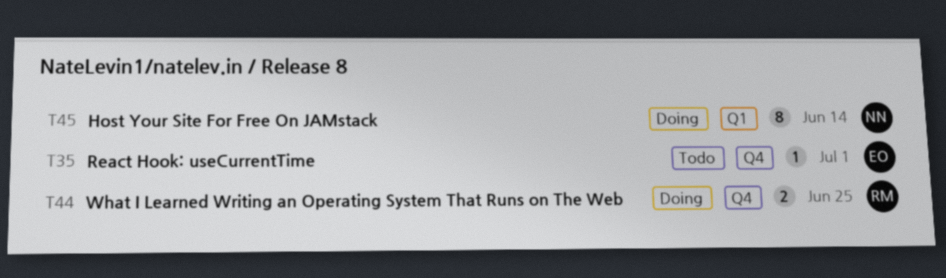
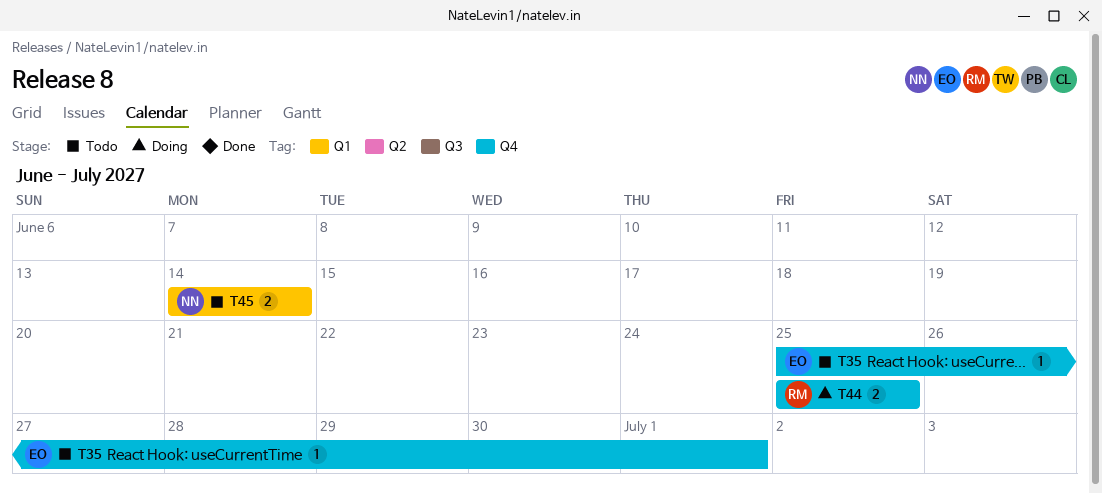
T45, status: Doing -> Todo
T45, estimate: 8 -> 2

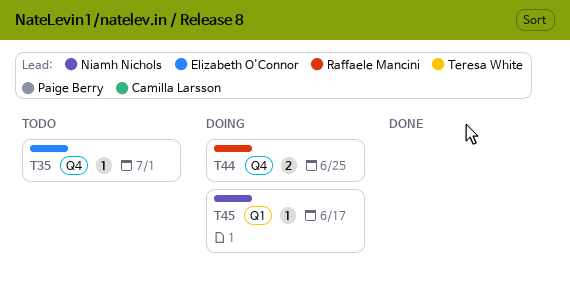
T45, status: Todo -> Doing
T45, estimate: 2 -> 1
T45, due: Jun 14 -> Jun 17

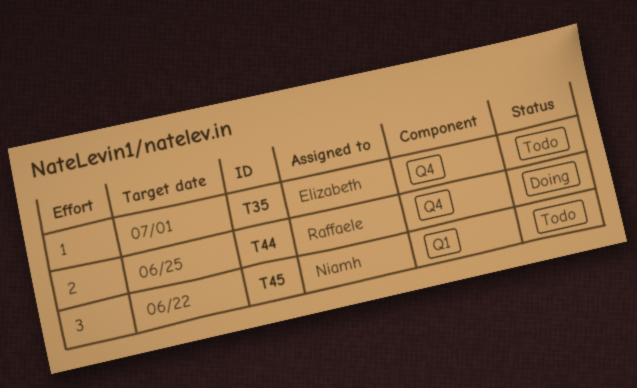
T45, status: Doing -> Todo
T45, estimate: 1 -> 3
T45, due: Jun 17 -> Jun 22

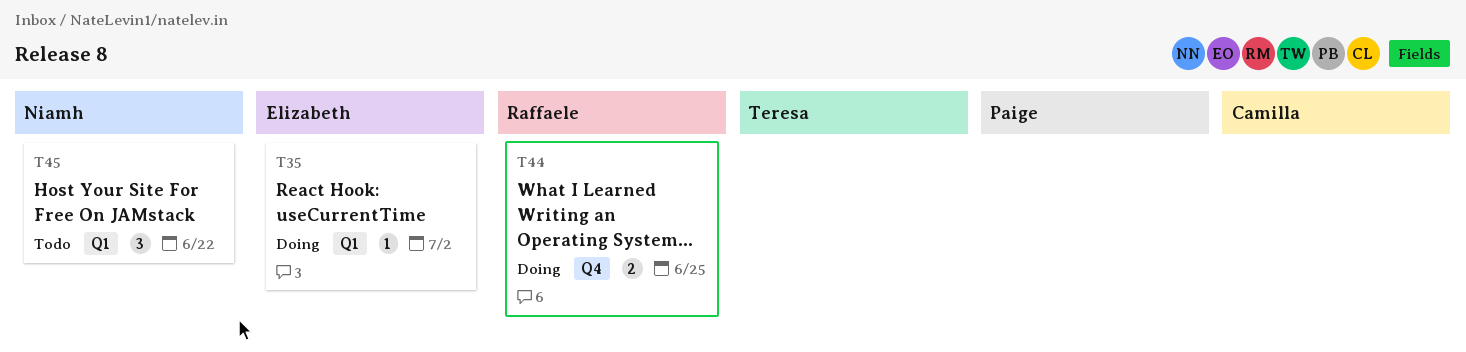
T35, status: Todo -> Doing
T35, label: Q4 -> Q1
T35, due: Jul 1 -> Jul 2

